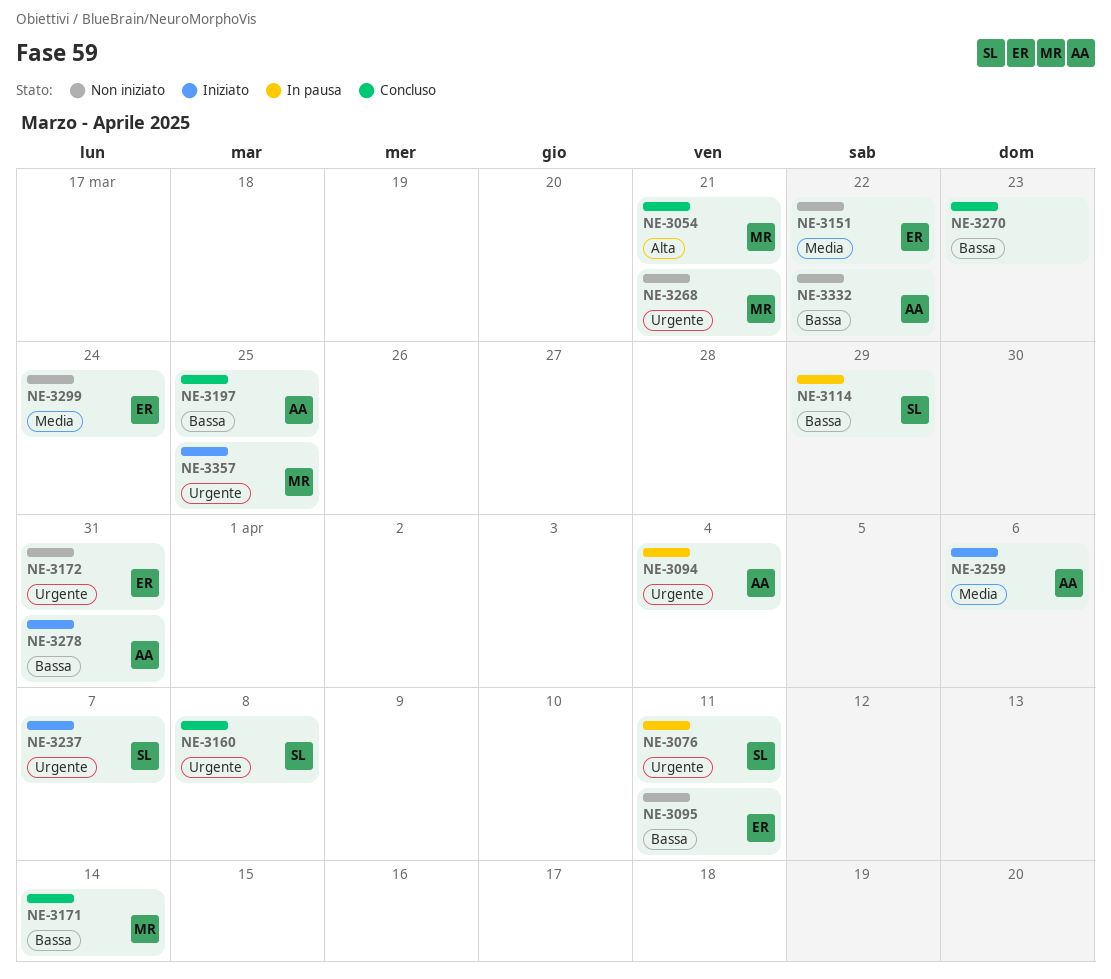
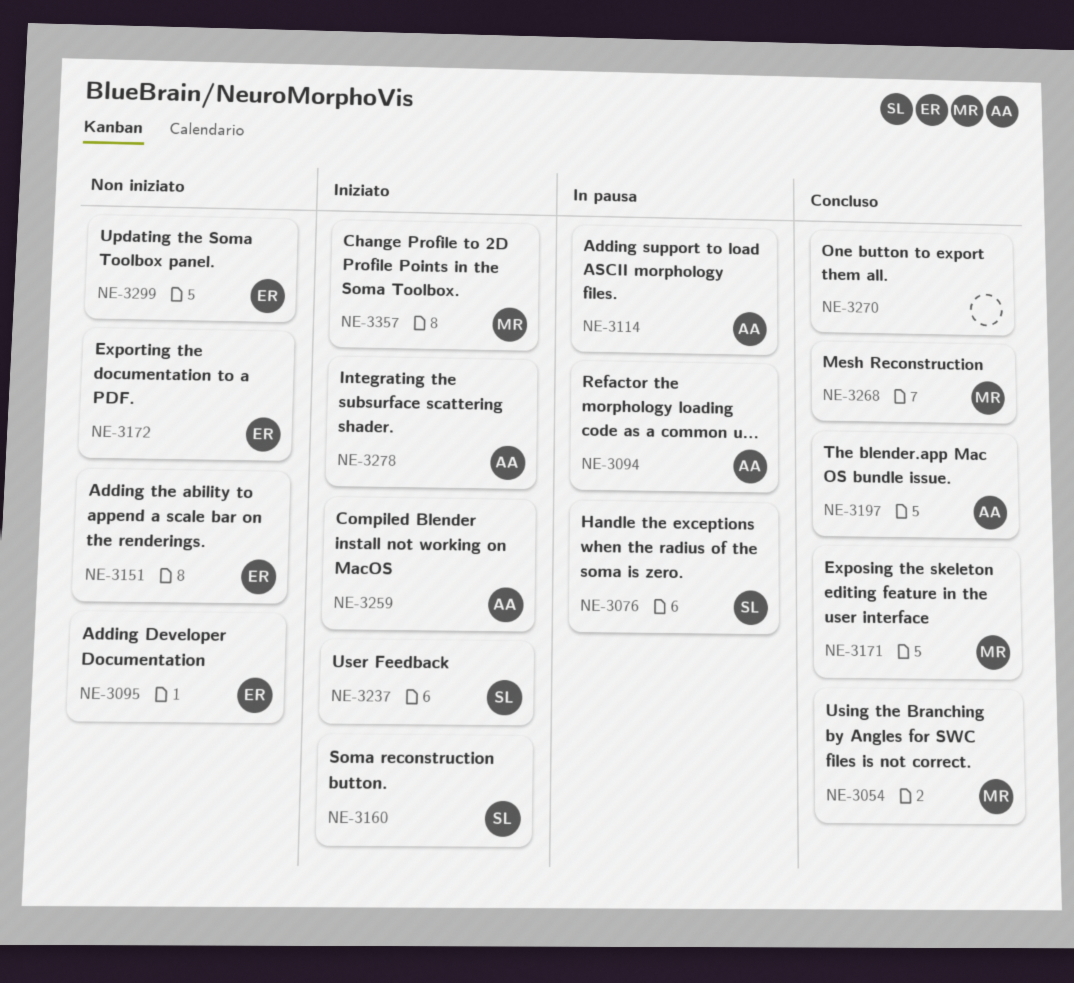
NE-3114, owner: SL -> AA
NE-3160, status: Concluso -> Iniziato
NE-3268, status: Non iniziato -> Concluso
NE-3332: present -> none

